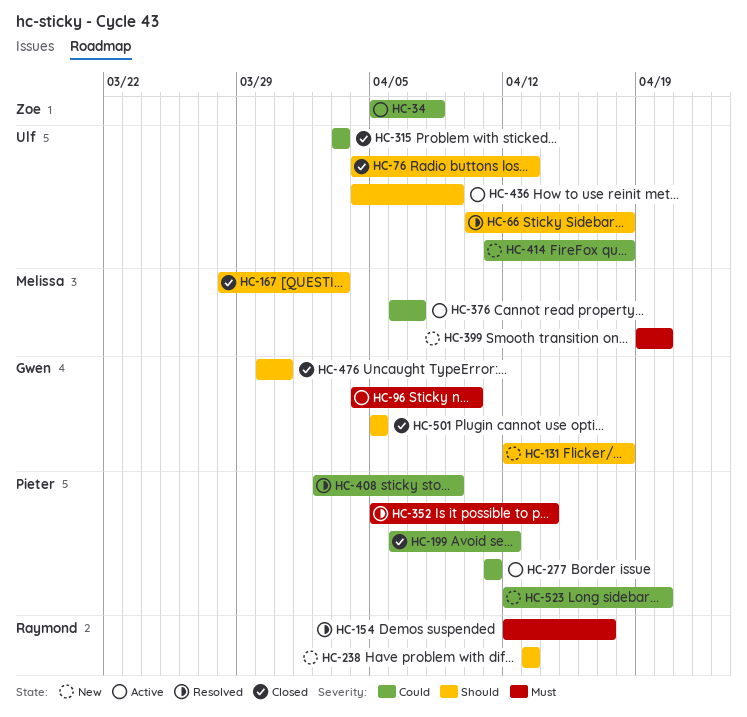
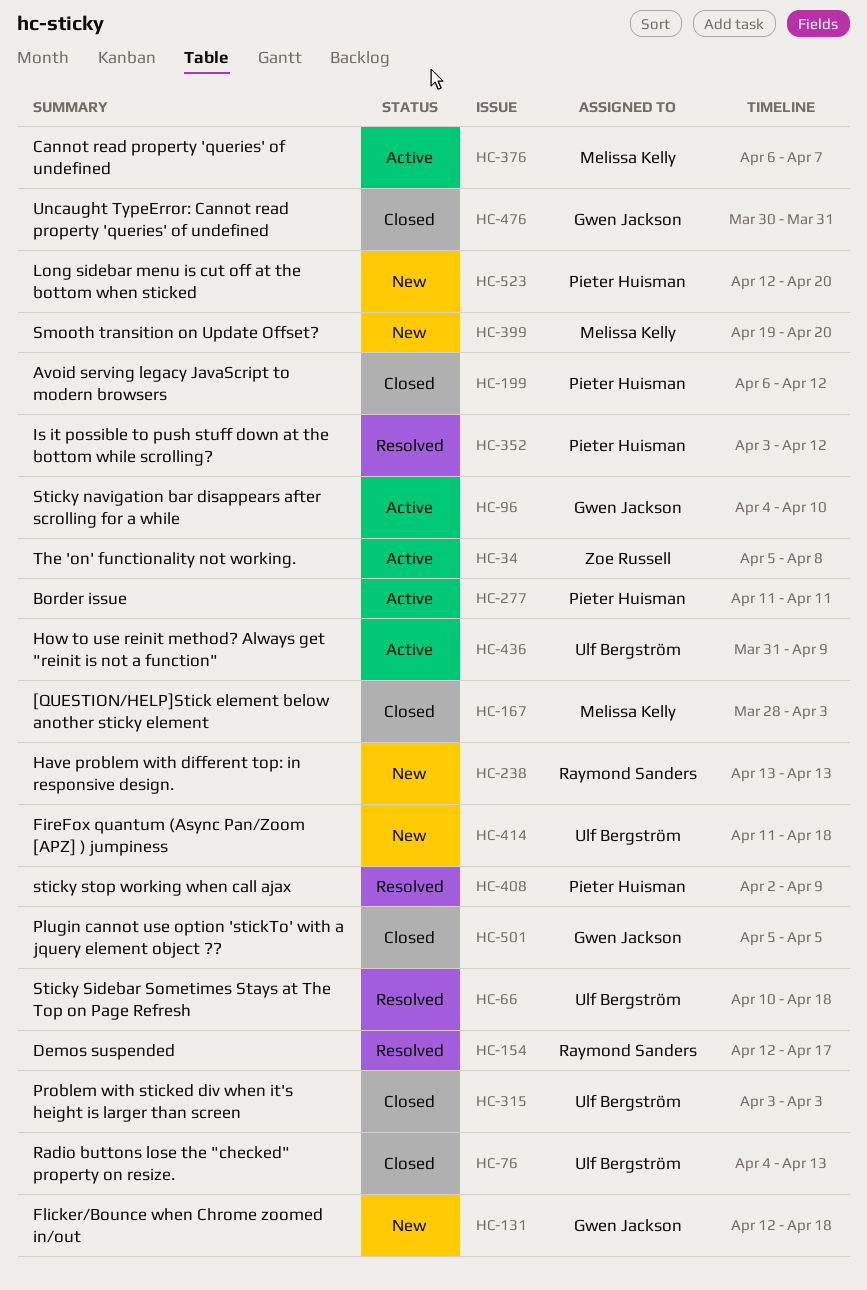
HC-352, start: Apr 5 -> Apr 3
HC-352, due: Apr 14 -> Apr 12
HC-436, start: Apr 4 -> Mar 31

